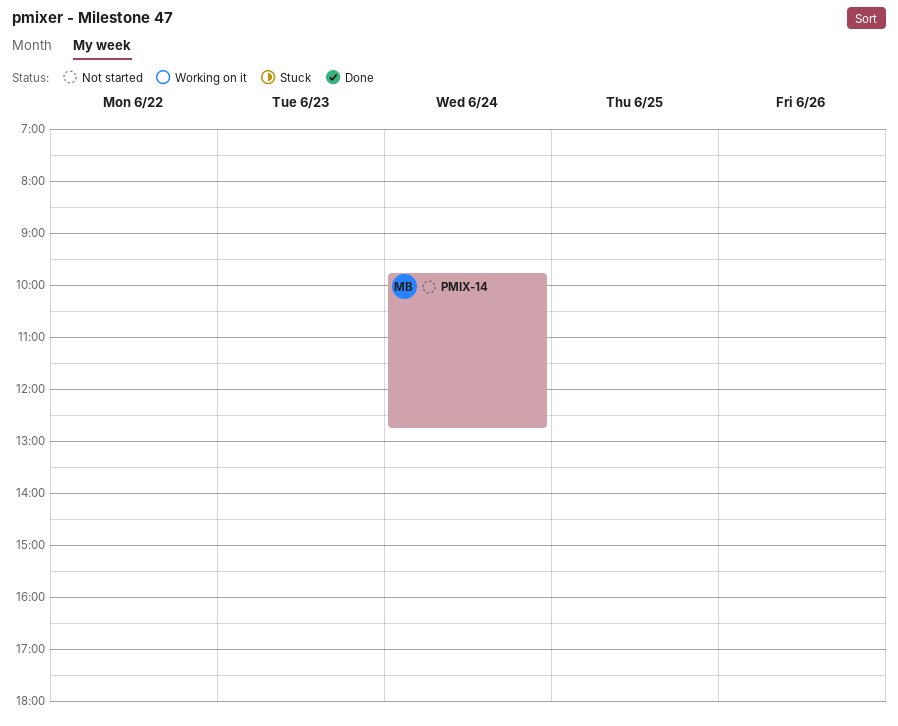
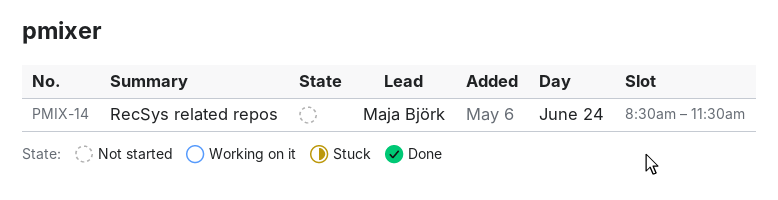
PMIX-14, begins: 09:45 -> 08:30
PMIX-14, ends: 12:45 -> 11:30

